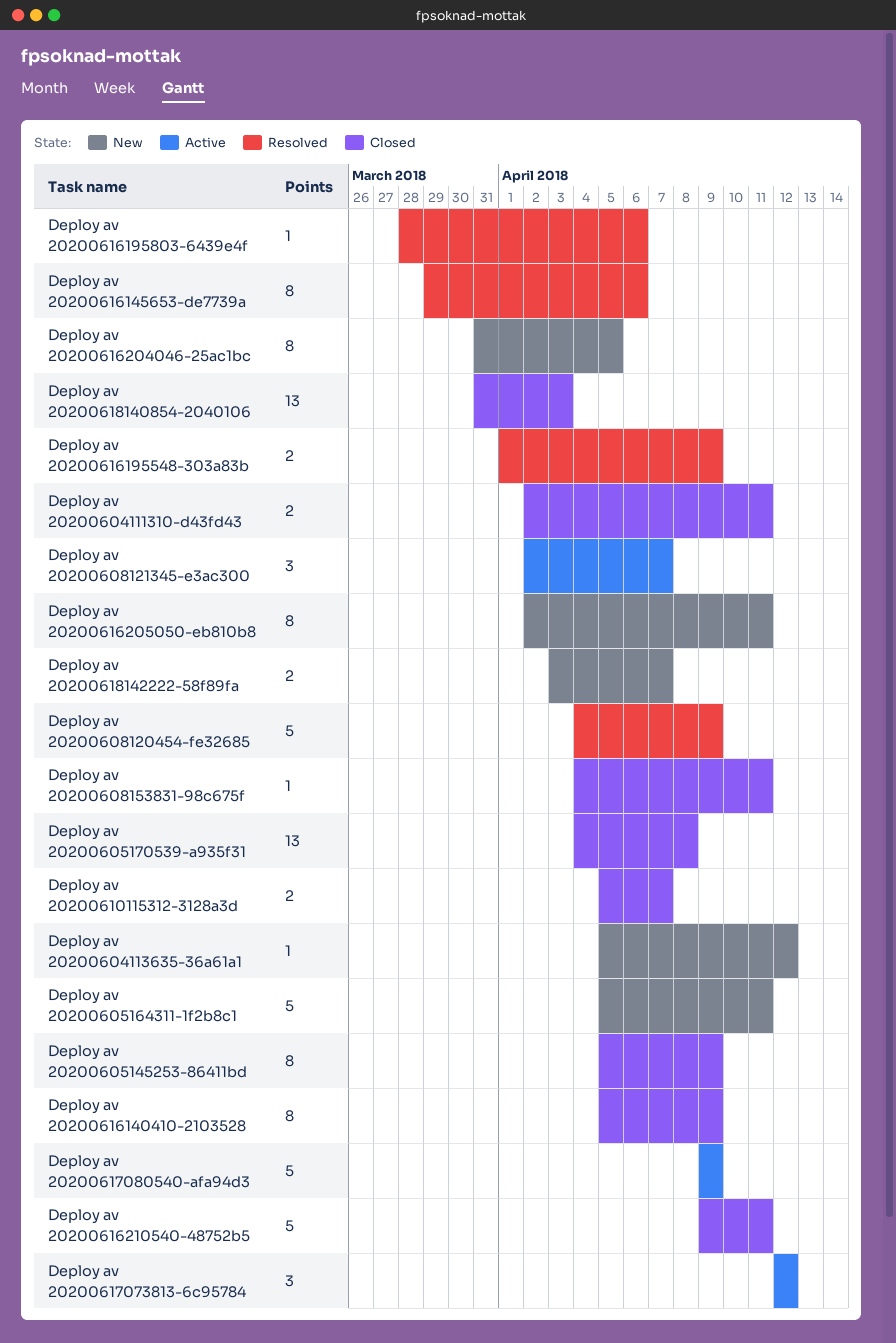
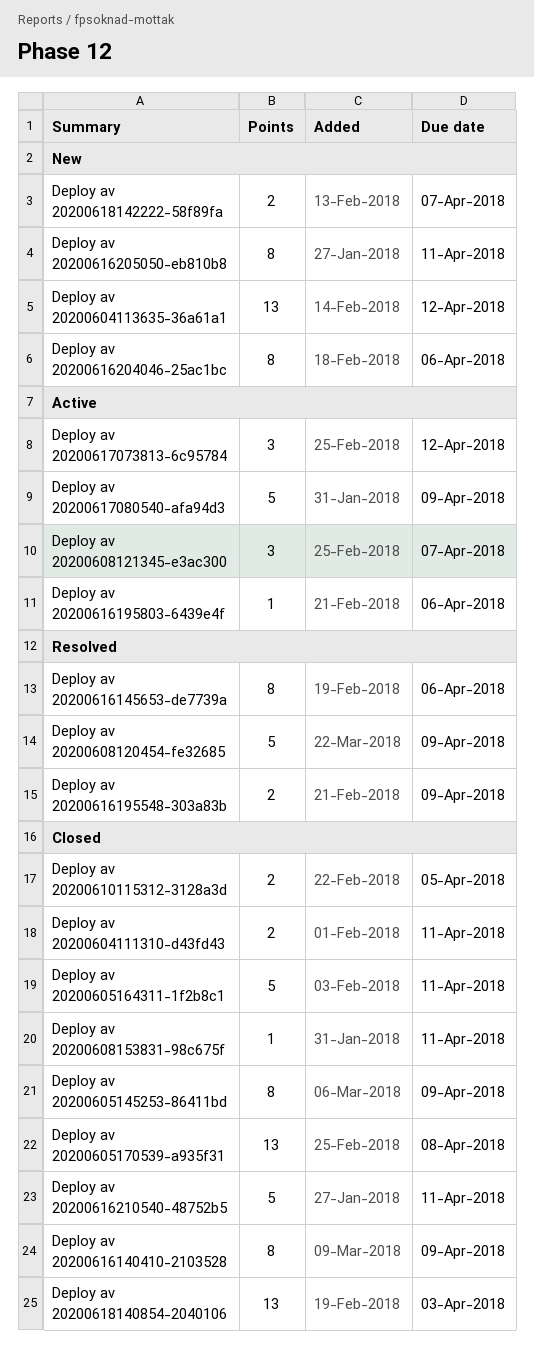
Deploy av 20200604113635-36a61a1, estimate: 1 -> 13
Deploy av 20200605164311-1f2b8c1, status: New -> Closed
Deploy av 20200610115312-3128a3d, due: Apr 7 -> Apr 5
Deploy av 20200616195803-6439e4f, status: Resolved -> Active
Deploy av 20200616204046-25ac1bc, due: Apr 5 -> Apr 6

